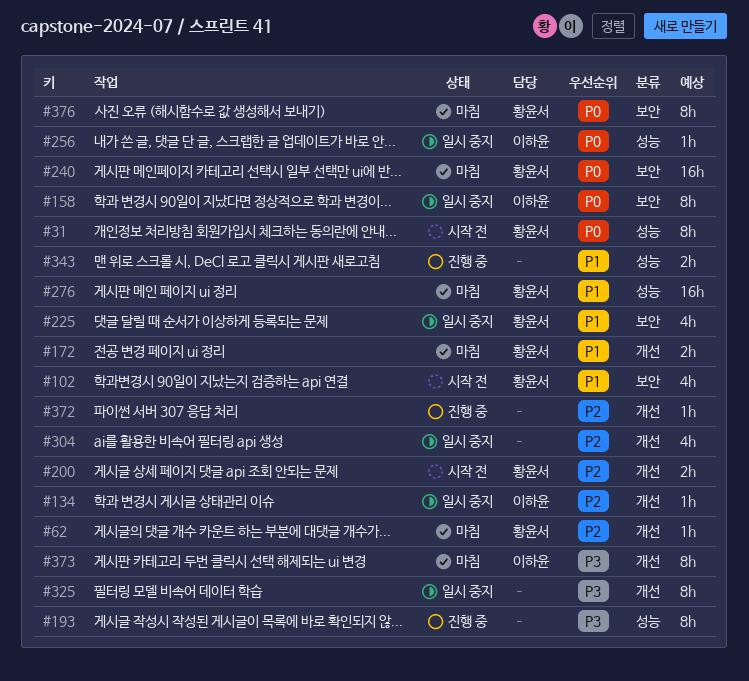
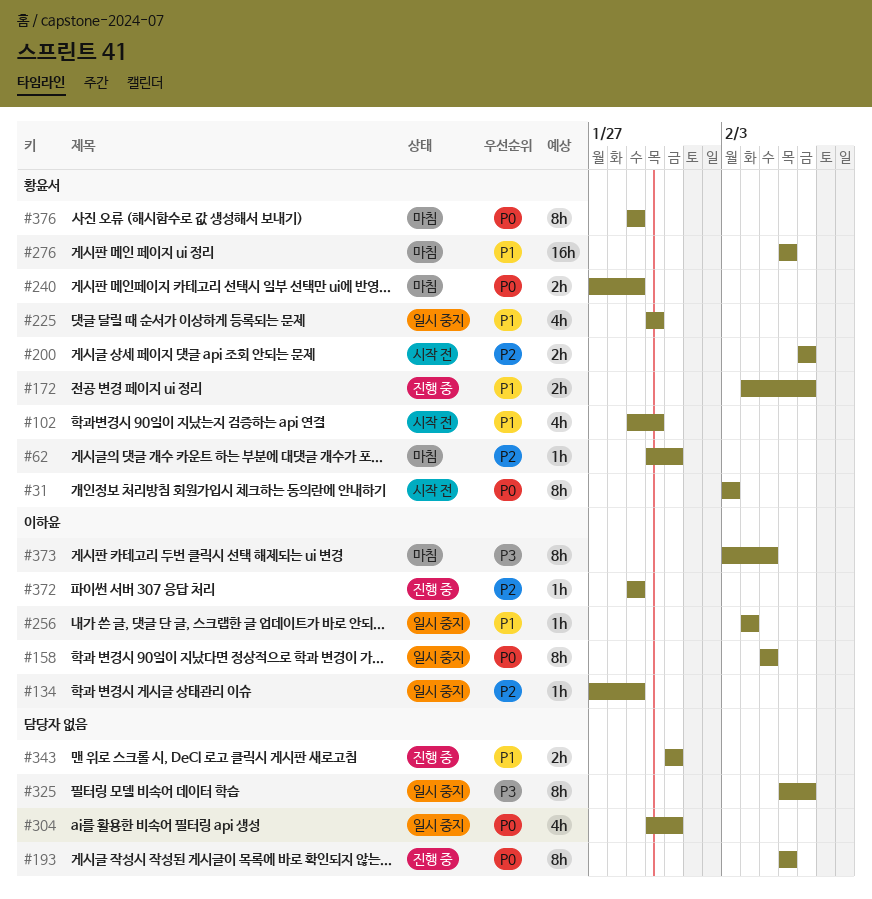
#172, status: 마침 -> 진행 중
#193, priority: P3 -> P0
#240, estimate: 16h -> 2h
#256, priority: P0 -> P1
#304, priority: P2 -> P0
#372, owner: none -> 이하윤

